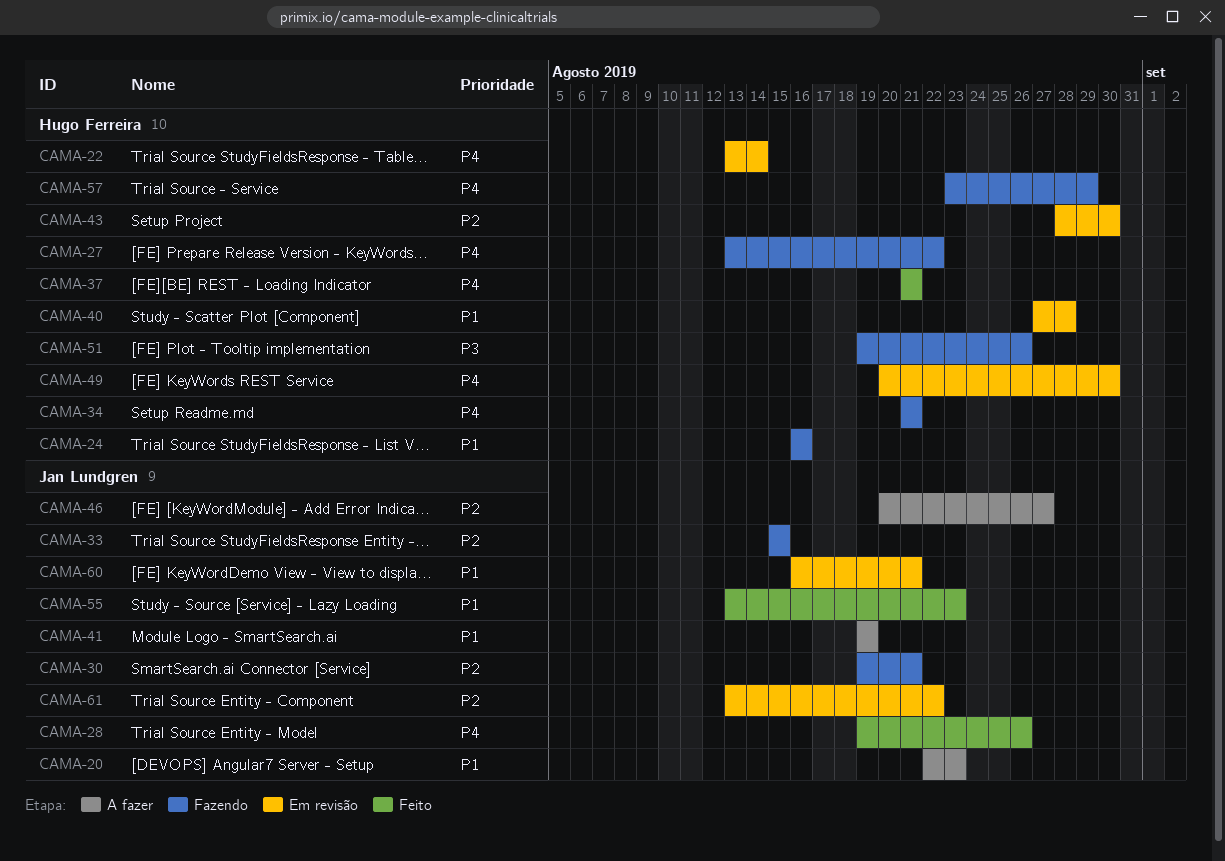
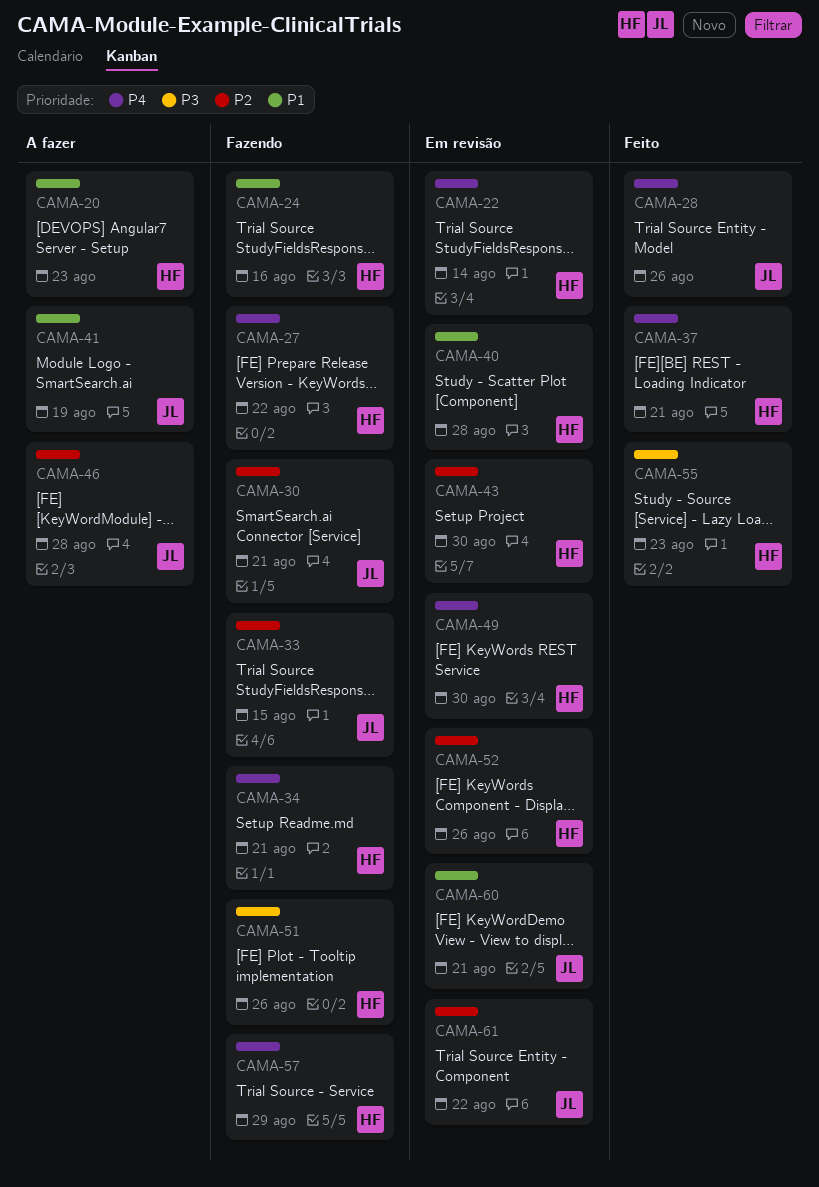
CAMA-20, owner: Jan Lundgren -> Hugo Ferreira
CAMA-46, due: Aug 27 -> Aug 28
CAMA-52: none -> present
CAMA-55, owner: Jan Lundgren -> Hugo Ferreira
CAMA-55, priority: P1 -> P3

